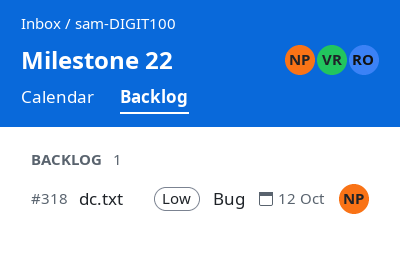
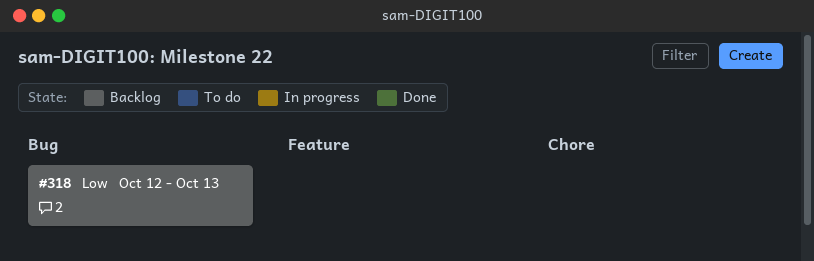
#318, due: Oct 12 -> Oct 13

